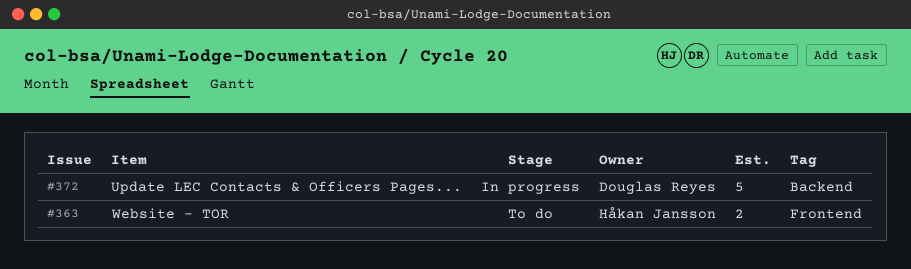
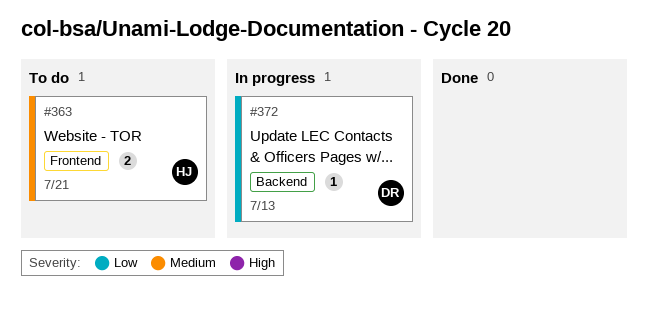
#372, estimate: 5 -> 1

